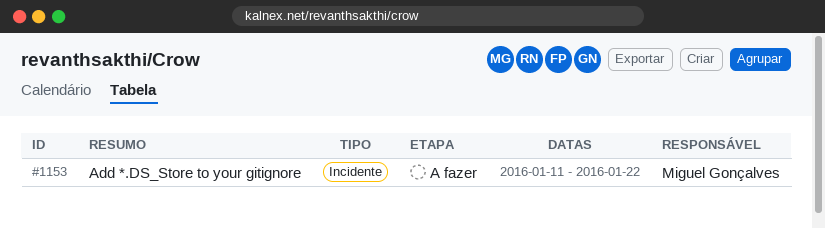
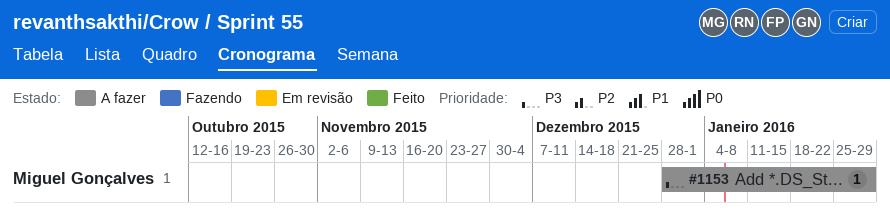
#1153, start: Jan 11 -> Dec 28
#1153, due: Jan 22 -> Jan 29

